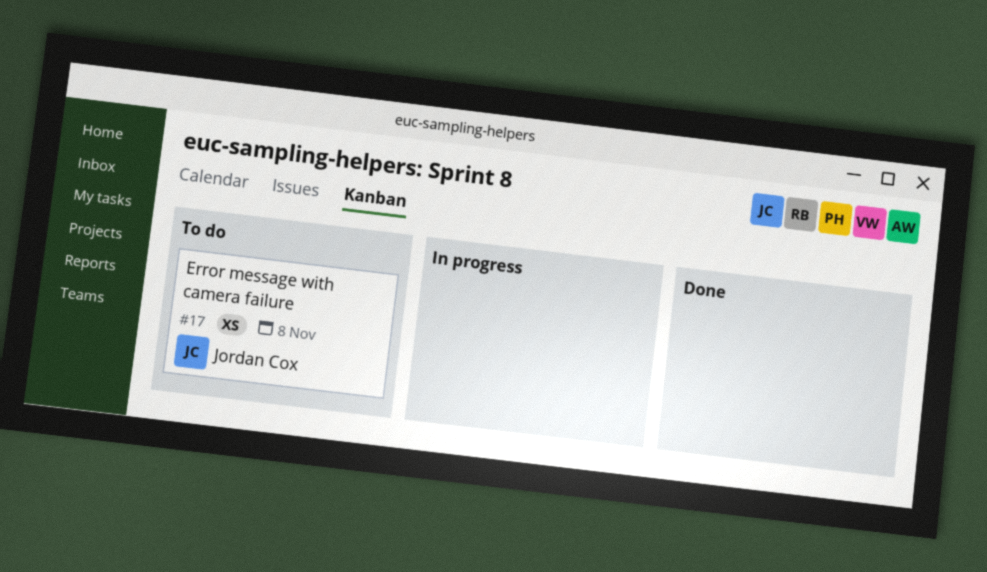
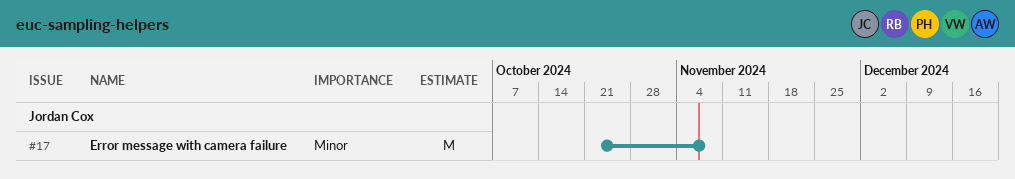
#17, estimate: XS -> M

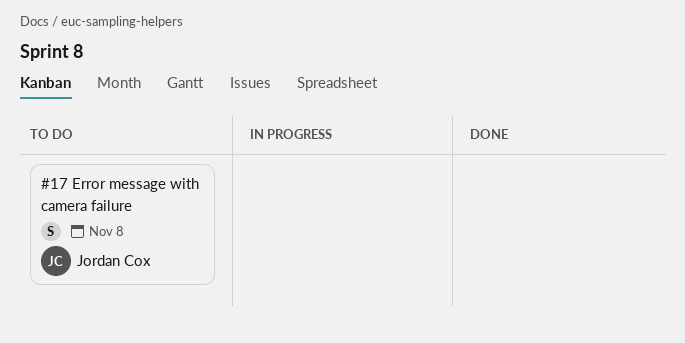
#17, estimate: M -> S

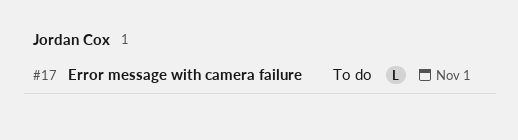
#17, estimate: S -> L
#17, due: Nov 8 -> Nov 1

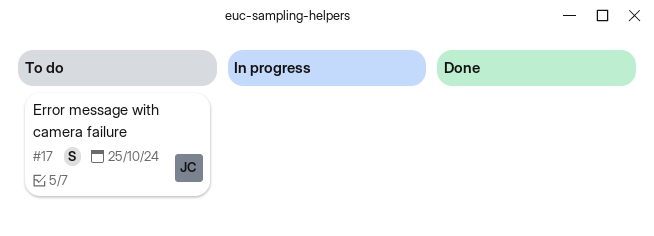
#17, estimate: L -> S
#17, due: Nov 1 -> Oct 25

